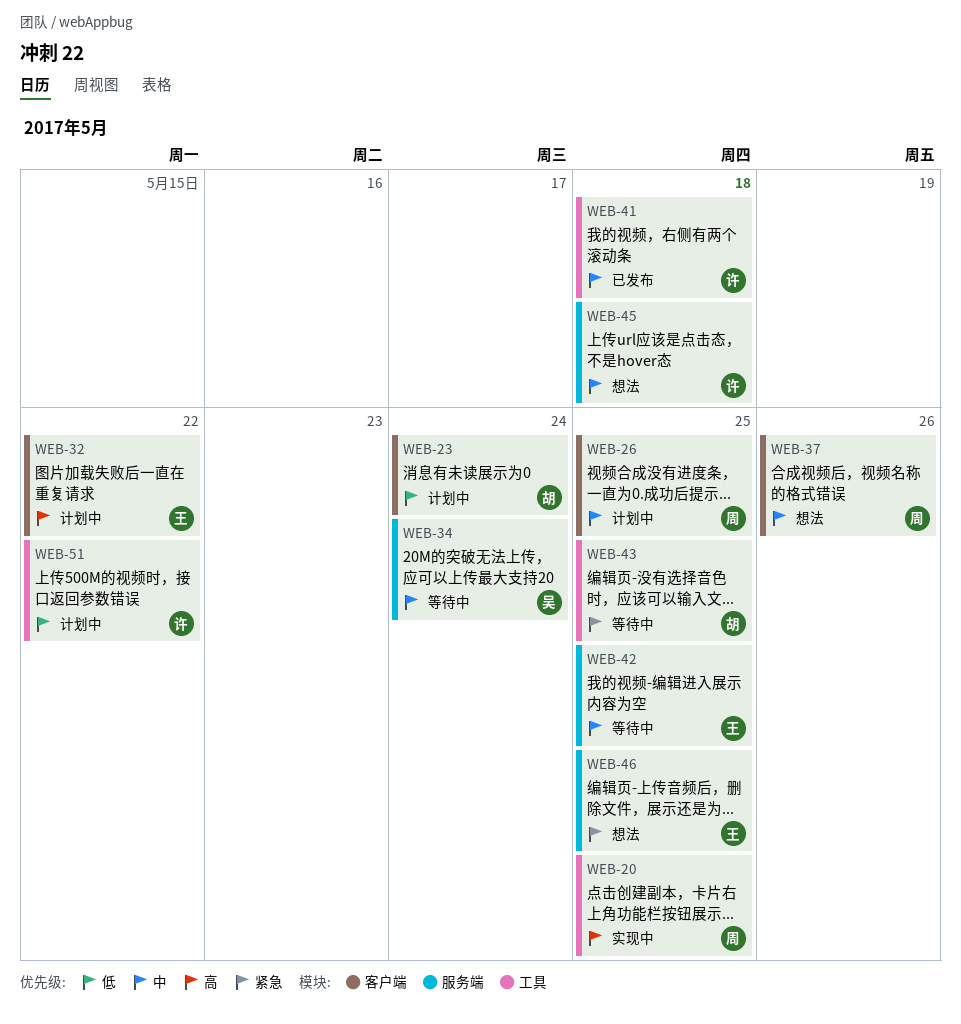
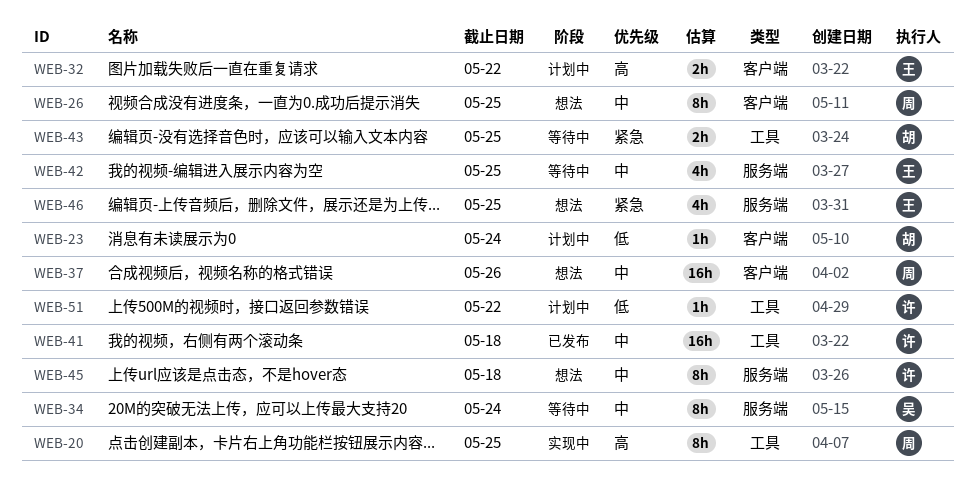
WEB-26, status: 计划中 -> 想法

